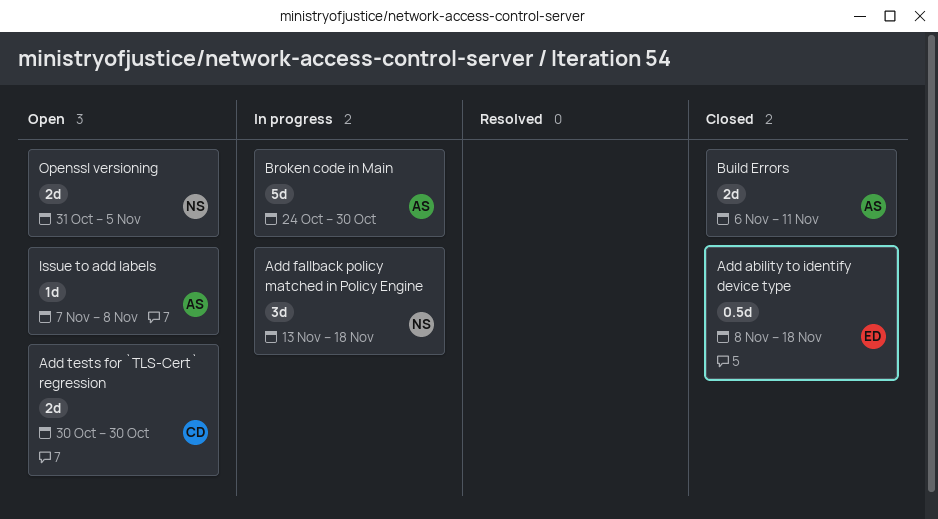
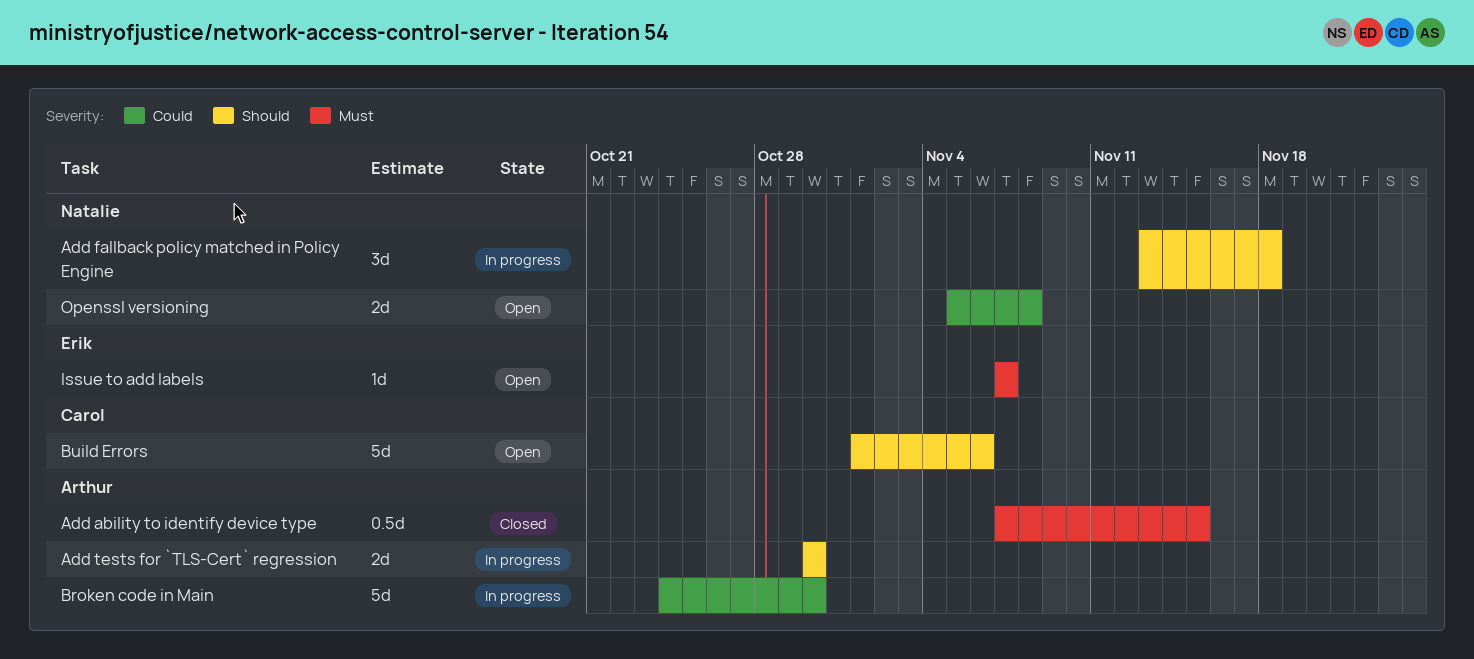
Add ability to identify device type, owner: Erik -> Arthur
Add ability to identify device type, start: Nov 8 -> Nov 7
Add ability to identify device type, due: Nov 18 -> Nov 15
Add tests for `TLS-Cert` regression, status: Open -> In progress
Add tests for `TLS-Cert` regression, owner: Carol -> Arthur
Build Errors, status: Closed -> Open
Build Errors, owner: Arthur -> Carol
Build Errors, estimate: 2d -> 5d
Build Errors, start: Nov 6 -> Nov 1
Build Errors, due: Nov 11 -> Nov 6
Issue to add labels, owner: Arthur -> Erik
Issue to add labels, due: Nov 8 -> Nov 7
Openssl versioning, start: Oct 31 -> Nov 5
Openssl versioning, due: Nov 5 -> Nov 8

